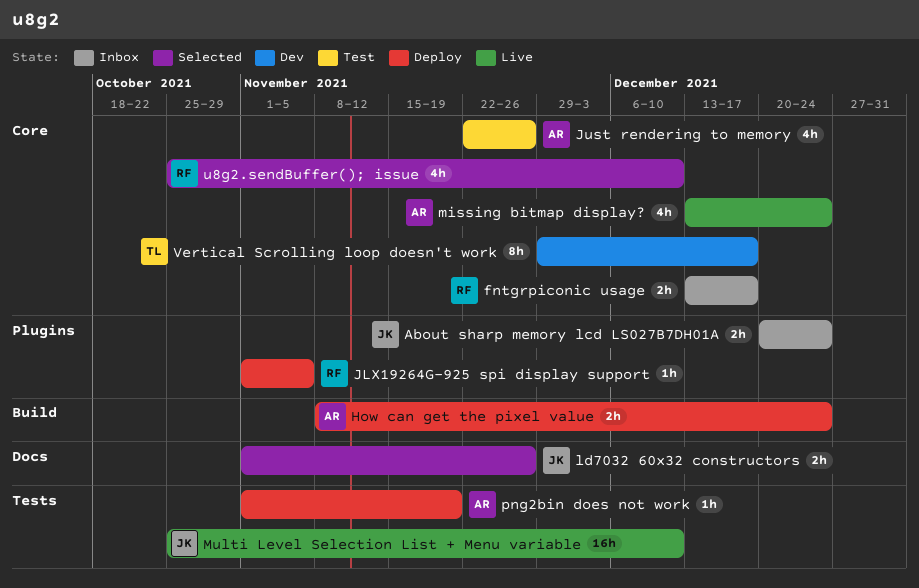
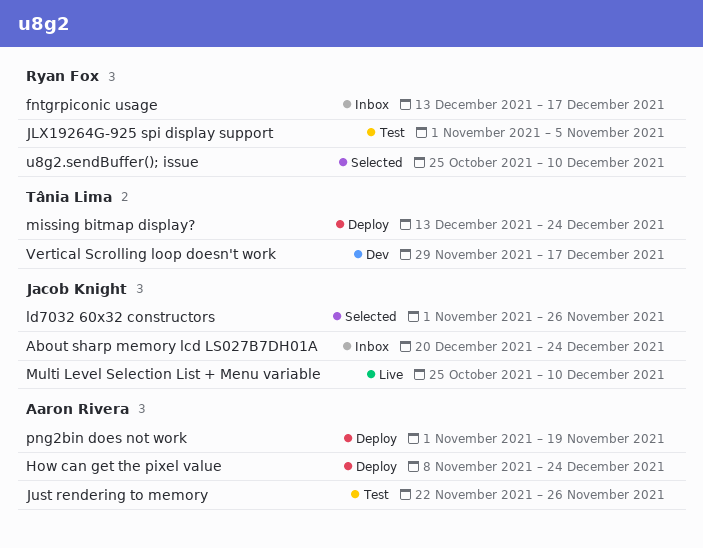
JLX19264G-925 spi display support, status: Deploy -> Test
missing bitmap display?, status: Live -> Deploy
missing bitmap display?, owner: Aaron Rivera -> Tânia Lima

